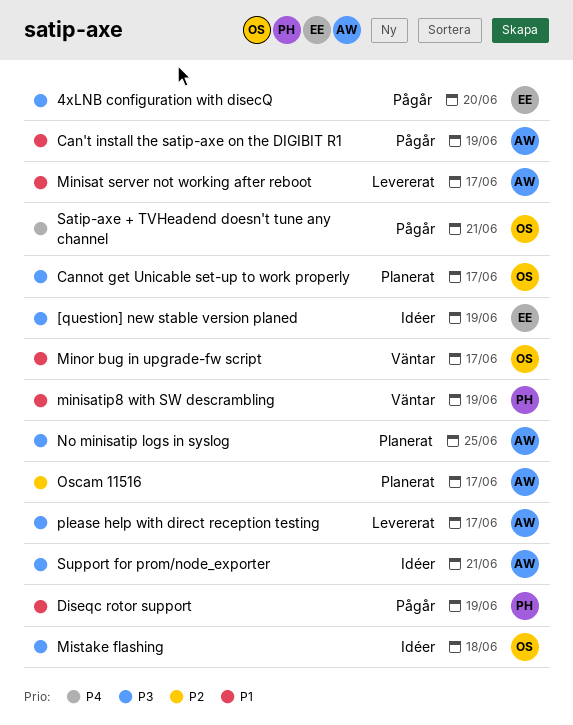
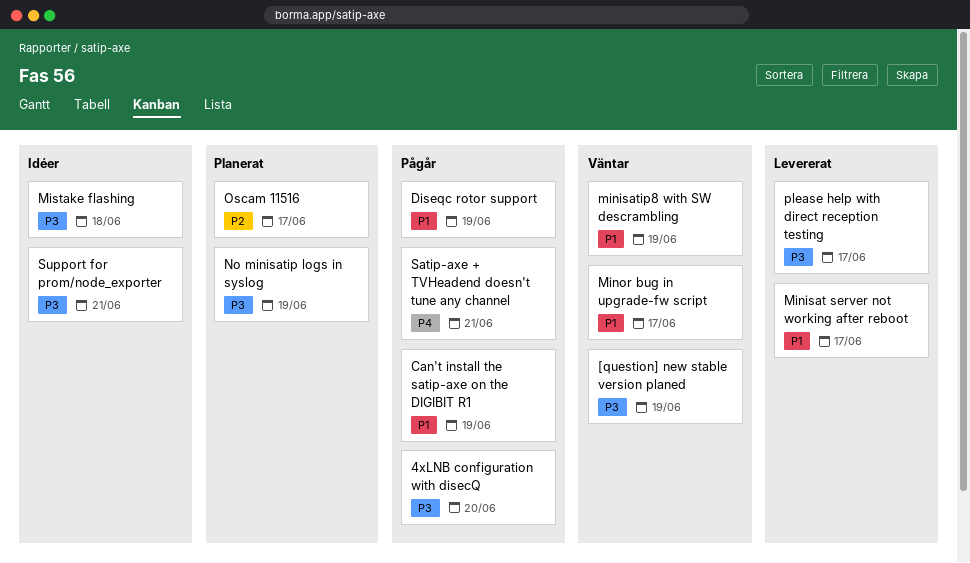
[question] new stable version planed, status: Idéer -> Väntar
Cannot get Unicable set-up to work properly: present -> none
No minisatip logs in syslog, due: Jun 25 -> Jun 19

